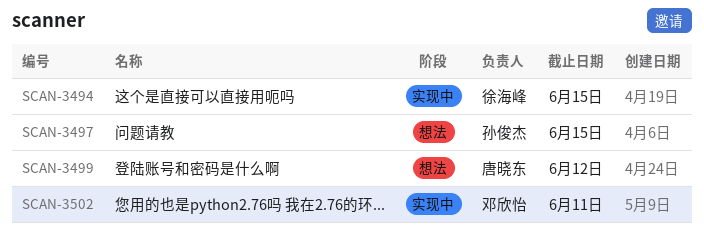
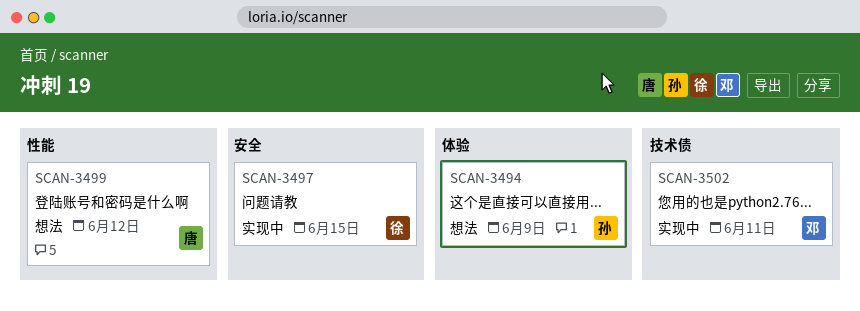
SCAN-3494, status: 实现中 -> 想法
SCAN-3494, owner: 徐海峰 -> 孙俊杰
SCAN-3494, due: Jun 15 -> Jun 9
SCAN-3497, status: 想法 -> 实现中
SCAN-3497, owner: 孙俊杰 -> 徐海峰

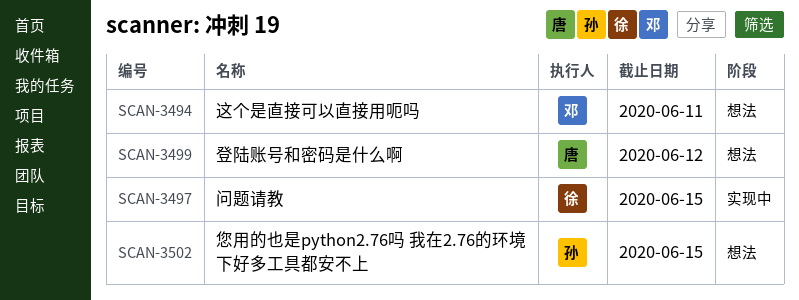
SCAN-3494, owner: 孙 -> 邓
SCAN-3494, due: Jun 9 -> Jun 11
SCAN-3502, status: 实现中 -> 想法
SCAN-3502, owner: 邓 -> 孙
SCAN-3502, due: Jun 11 -> Jun 15

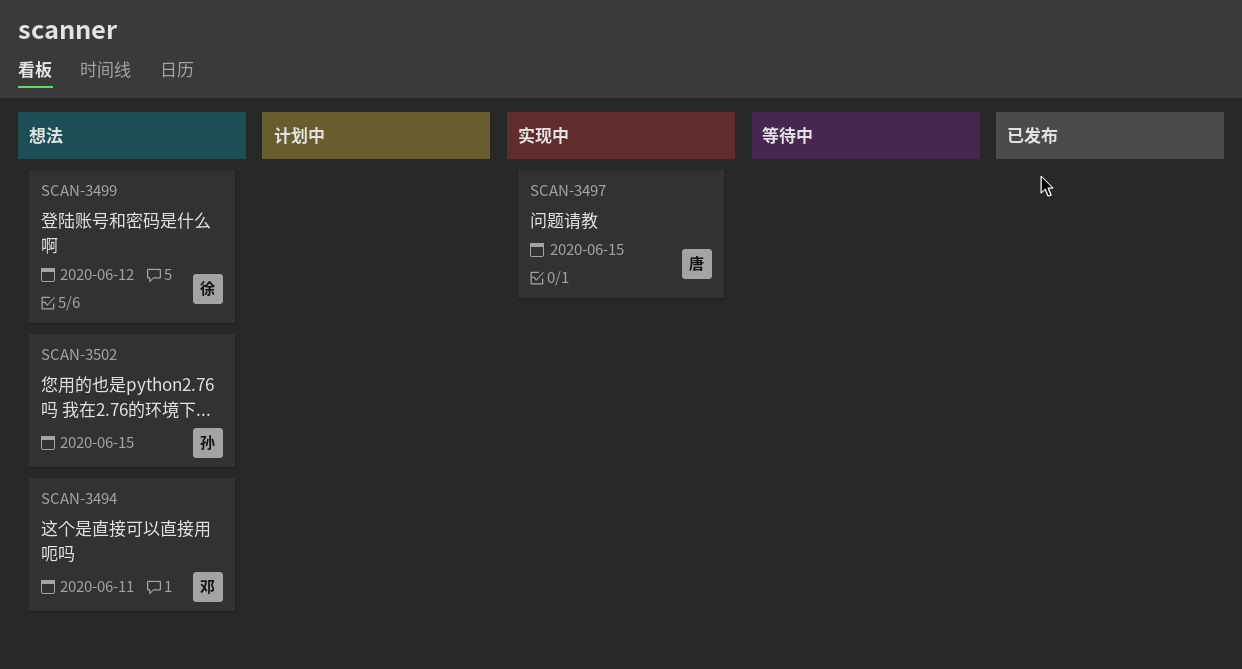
SCAN-3497, owner: 徐 -> 唐
SCAN-3499, owner: 唐 -> 徐

